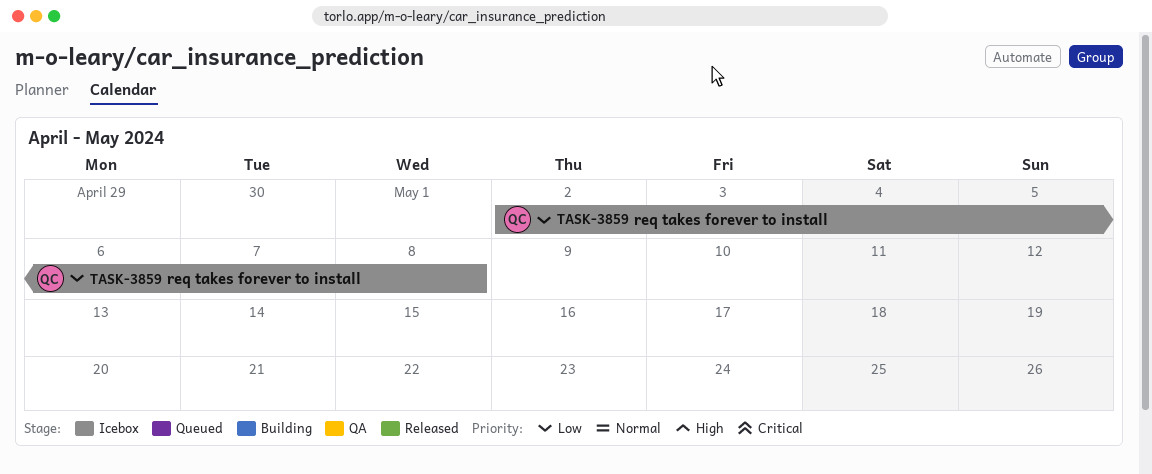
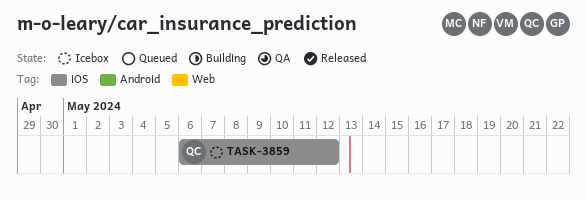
TASK-3859, start: May 2 -> May 6
TASK-3859, due: May 8 -> May 12

